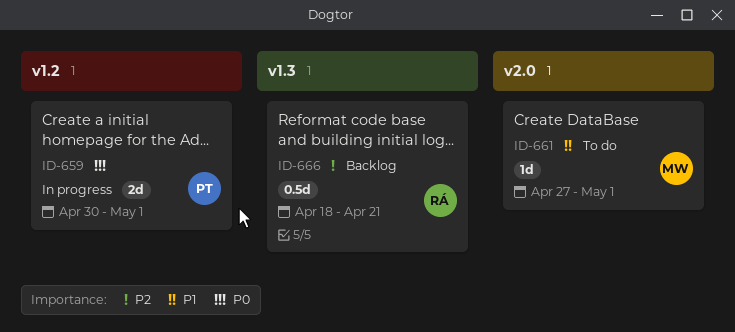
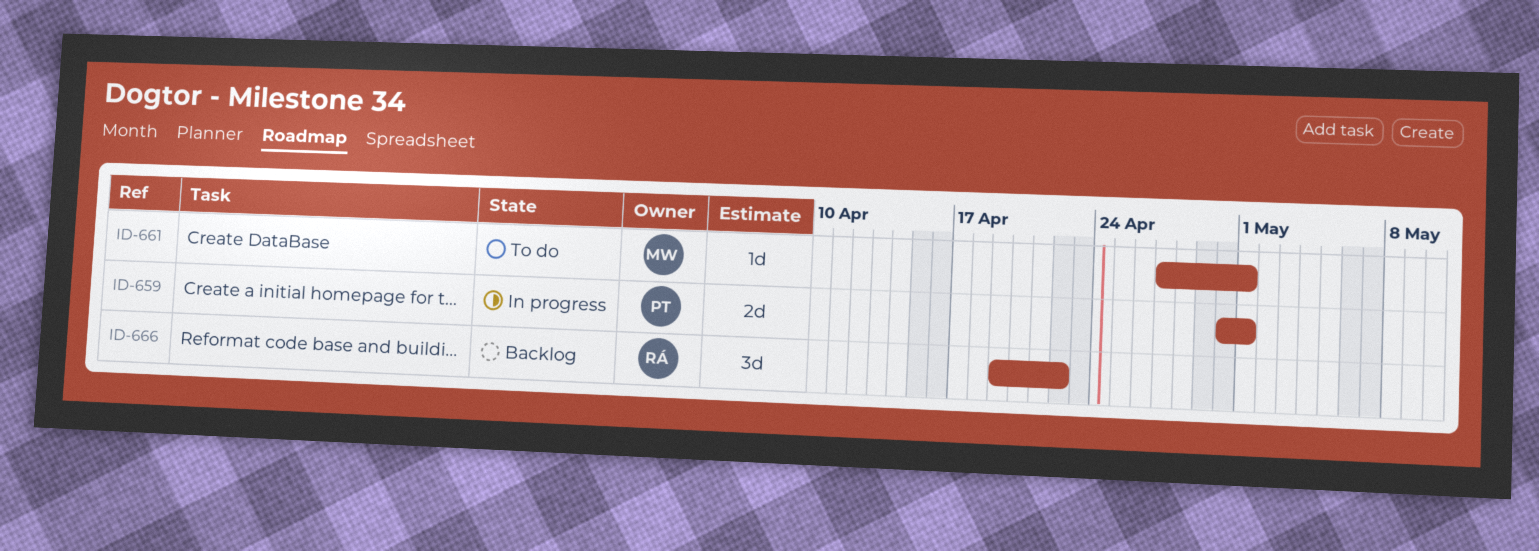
ID-666, estimate: 0.5d -> 3d
ID-666, start: Apr 18 -> Apr 19
ID-666, due: Apr 21 -> Apr 22

